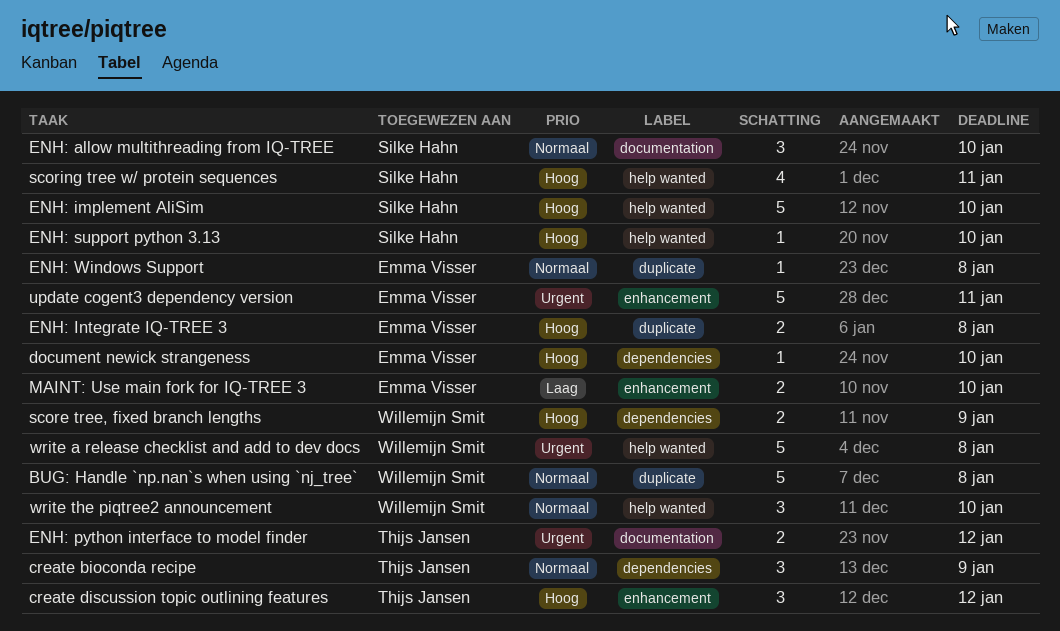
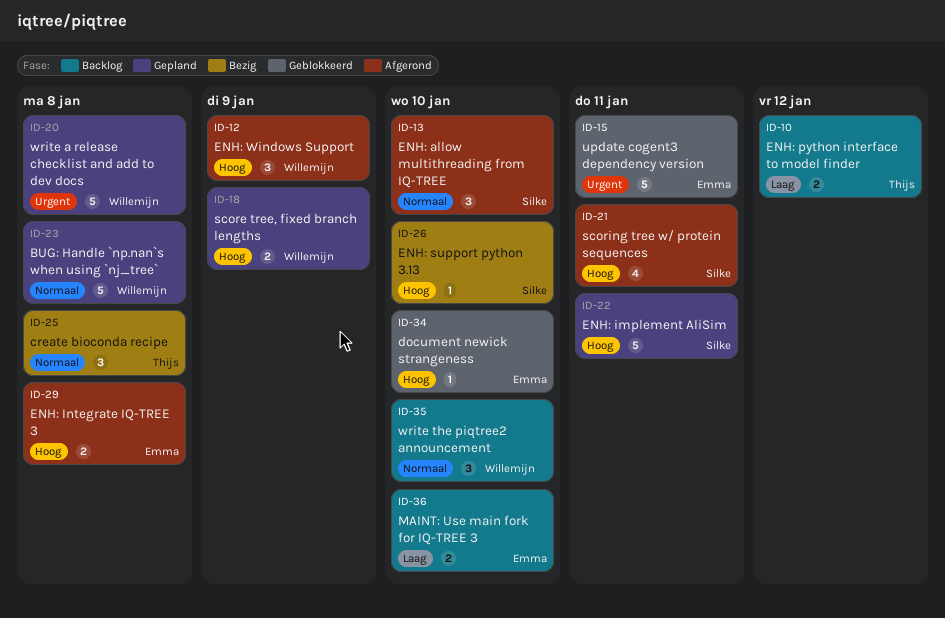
create bioconda recipe, due: Jan 9 -> Jan 8
create discussion topic outlining features: present -> none
ENH: implement AliSim, due: Jan 10 -> Jan 11
ENH: python interface to model finder, priority: Urgent -> Laag
ENH: Windows Support, owner: Emma Visser -> Willemijn Smit
ENH: Windows Support, priority: Normaal -> Hoog
ENH: Windows Support, estimate: 1 -> 3
ENH: Windows Support, due: Jan 8 -> Jan 9

